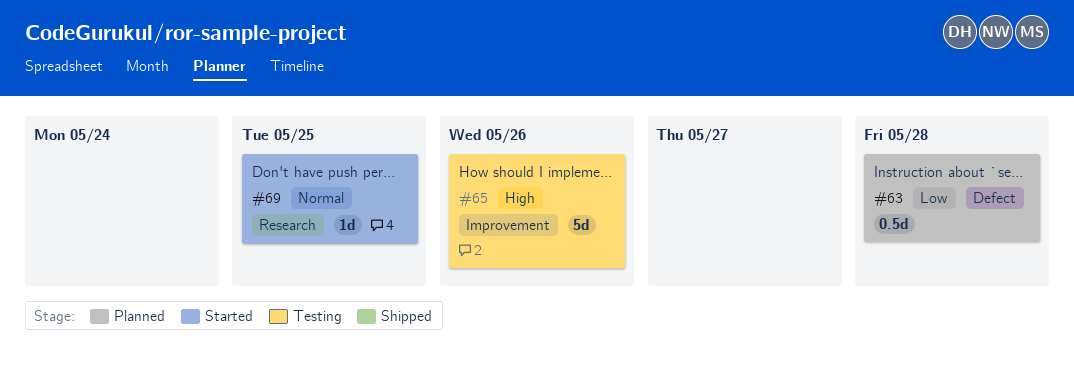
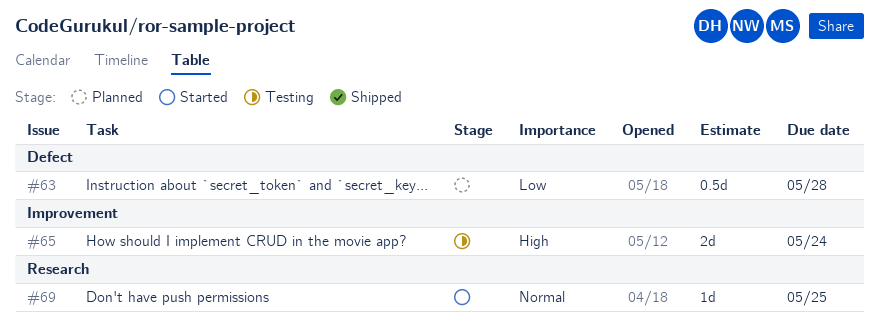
#65, estimate: 5d -> 2d
#65, due: May 26 -> May 24

